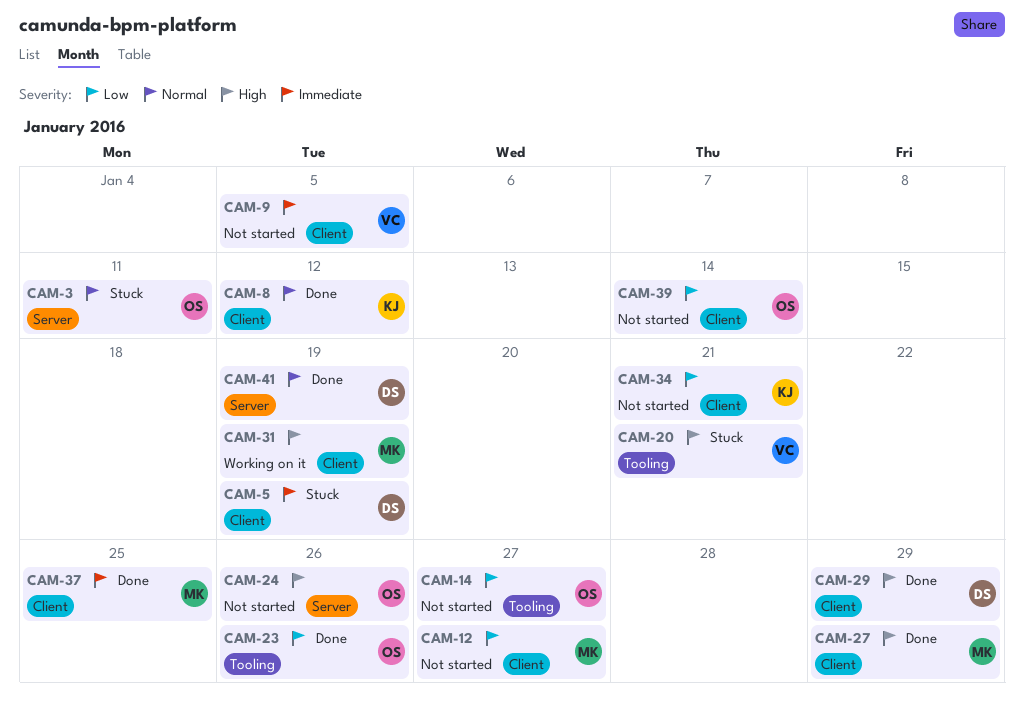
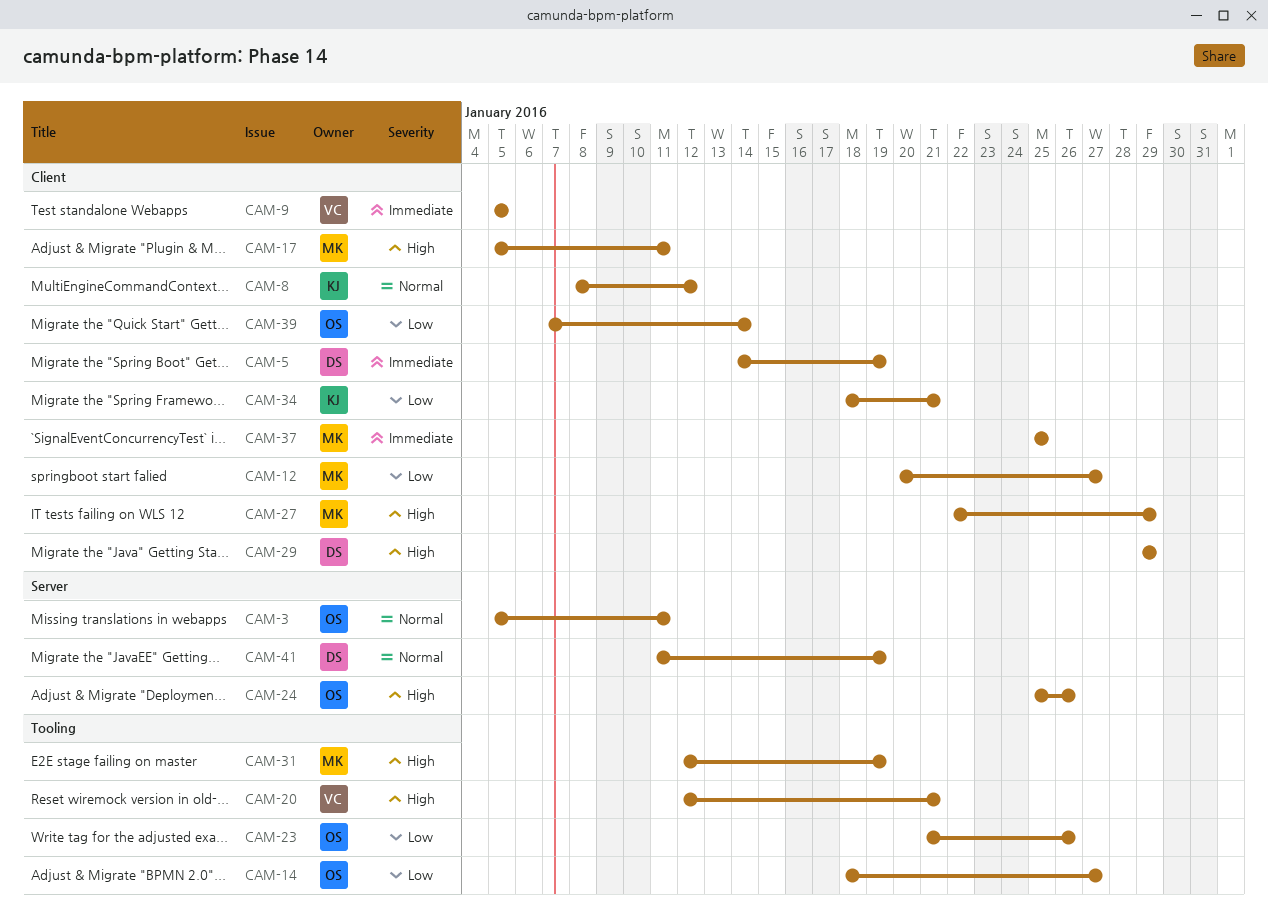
CAM-17: none -> present
CAM-31, label: Client -> Tooling

